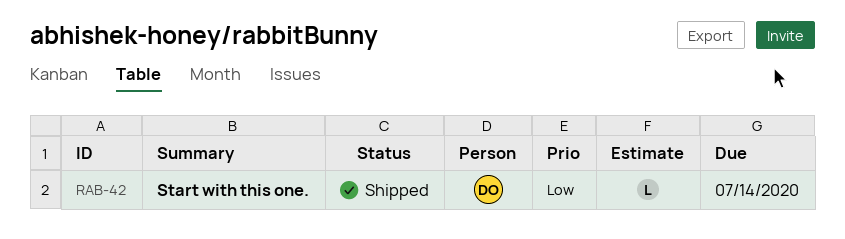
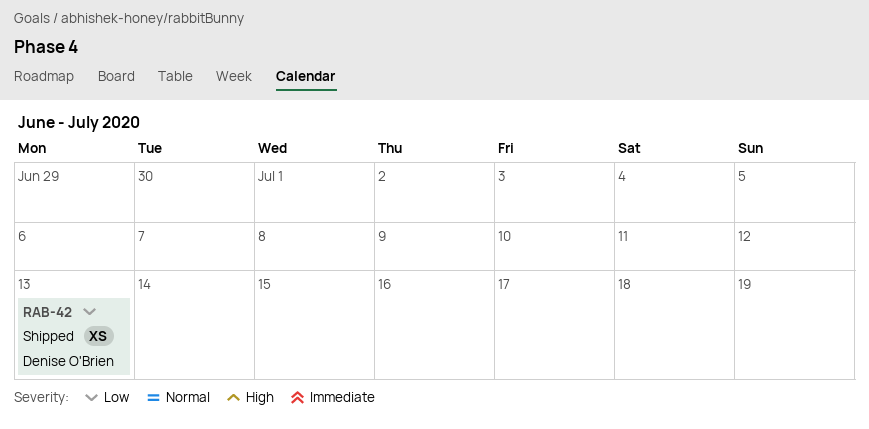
RAB-42, estimate: L -> XS
RAB-42, due: Jul 14 -> Jul 13

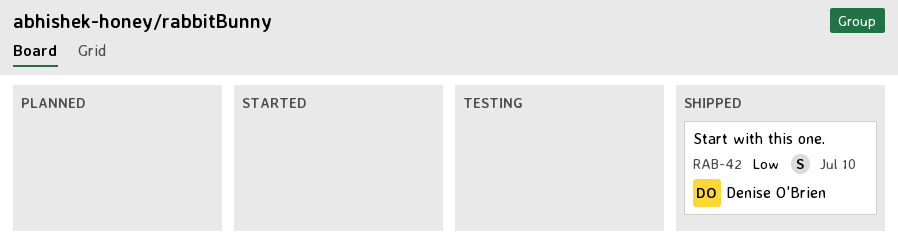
RAB-42, estimate: XS -> S
RAB-42, due: Jul 13 -> Jul 10

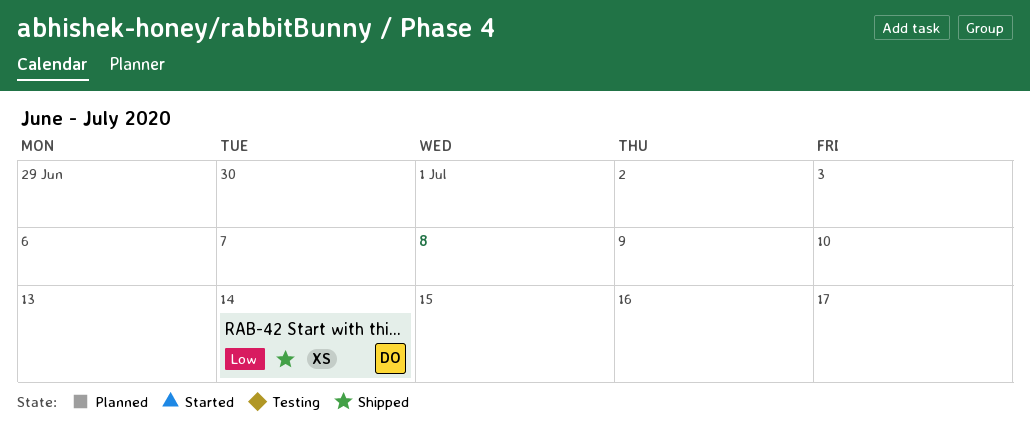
RAB-42, estimate: S -> XS
RAB-42, due: Jul 10 -> Jul 14

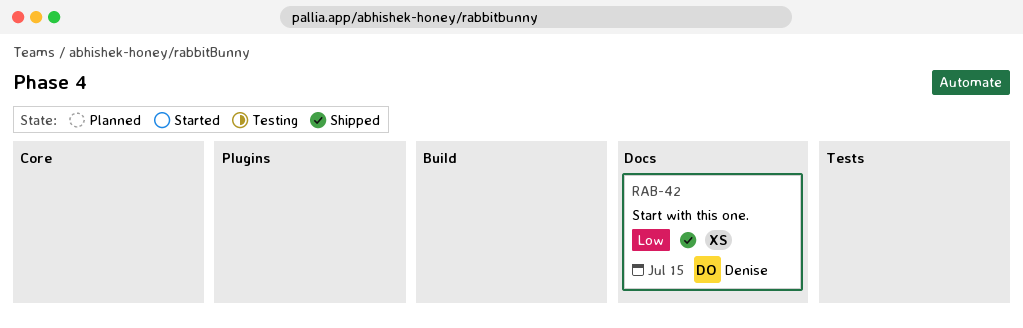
RAB-42, due: Jul 14 -> Jul 15

